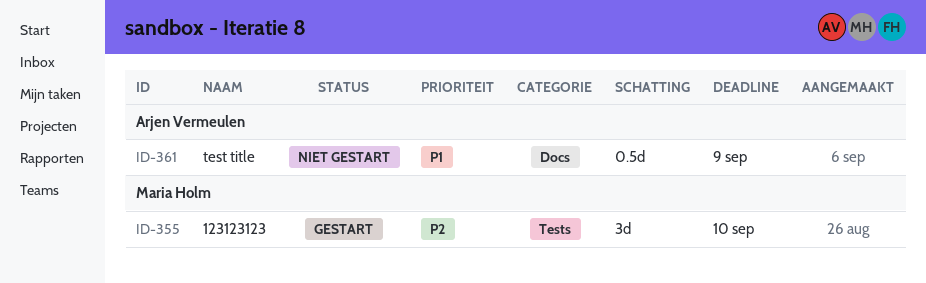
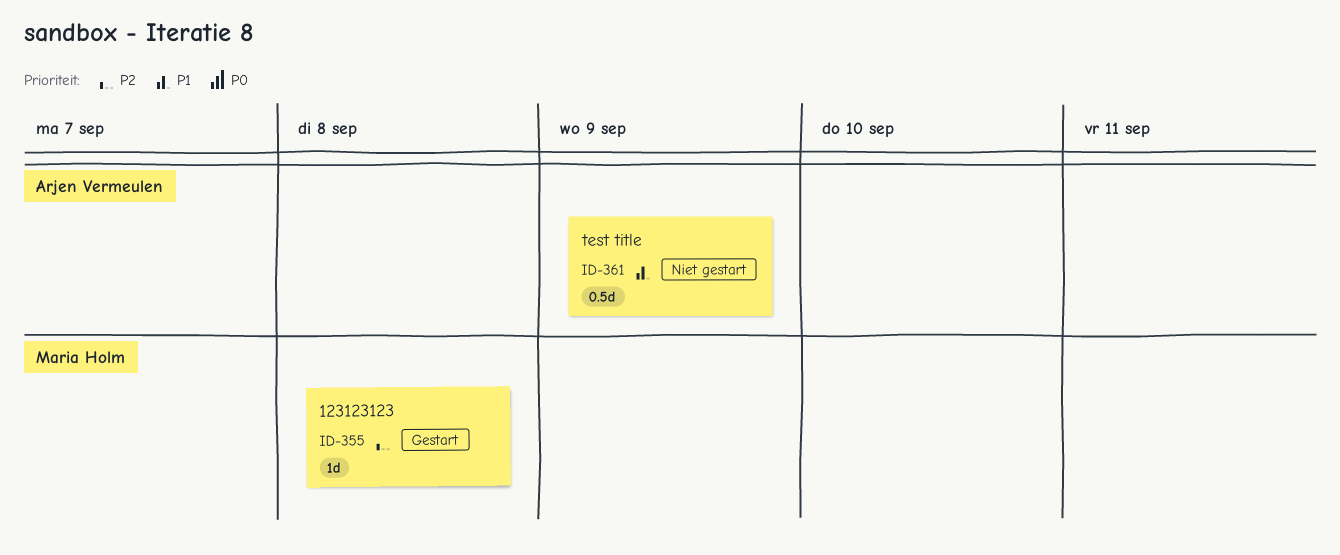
ID-355, estimate: 3d -> 1d
ID-355, due: Sep 10 -> Sep 8

